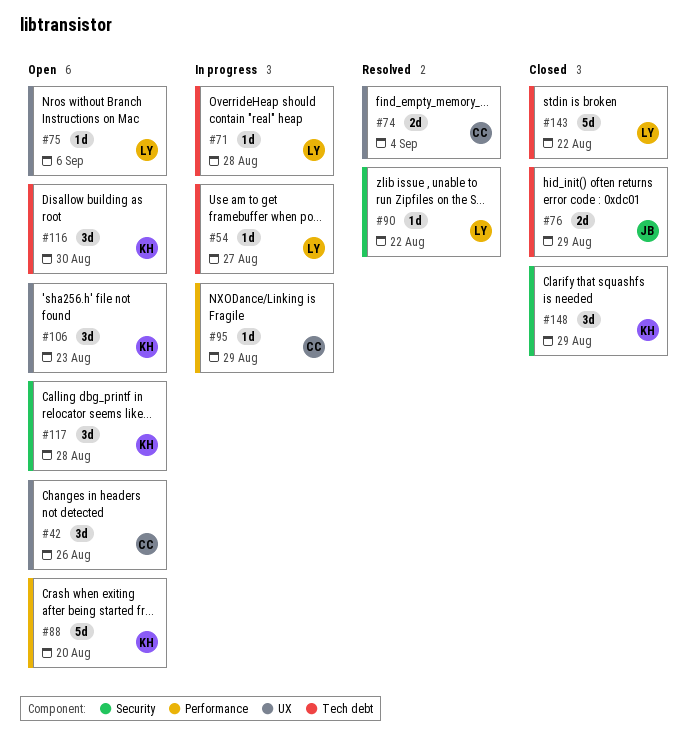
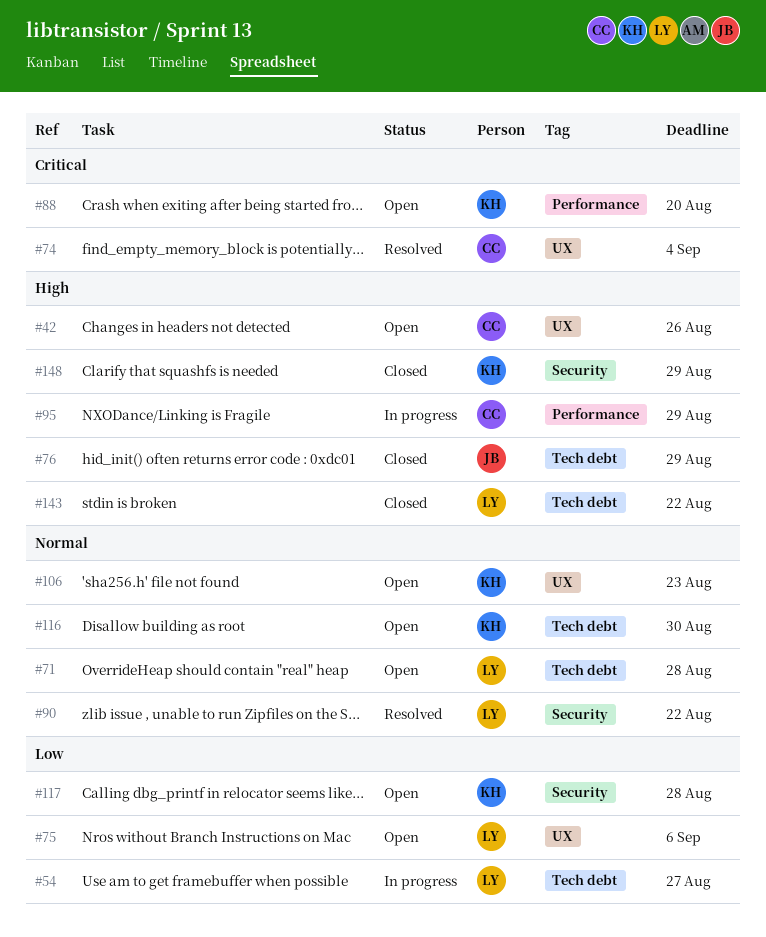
#71, status: In progress -> Open

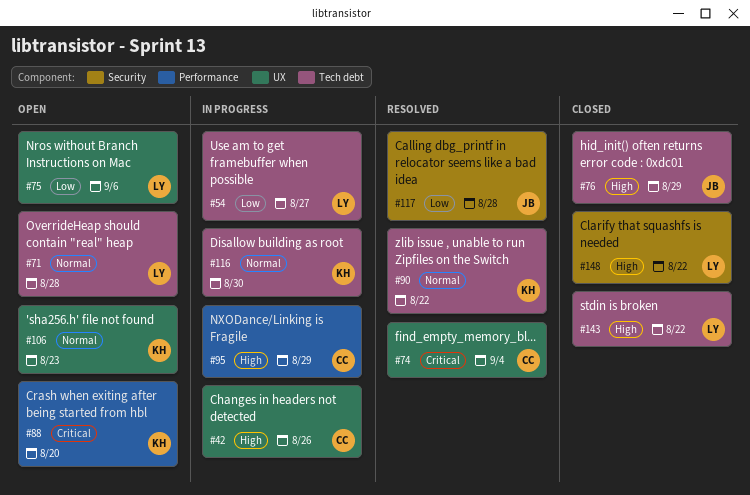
#42, status: Open -> In progress
#90, owner: LY -> KH
#90, label: Security -> Tech debt
#116, status: Open -> In progress
#117, status: Open -> Resolved
#117, owner: KH -> JB
#148, owner: KH -> LY
#148, due: Aug 29 -> Aug 22

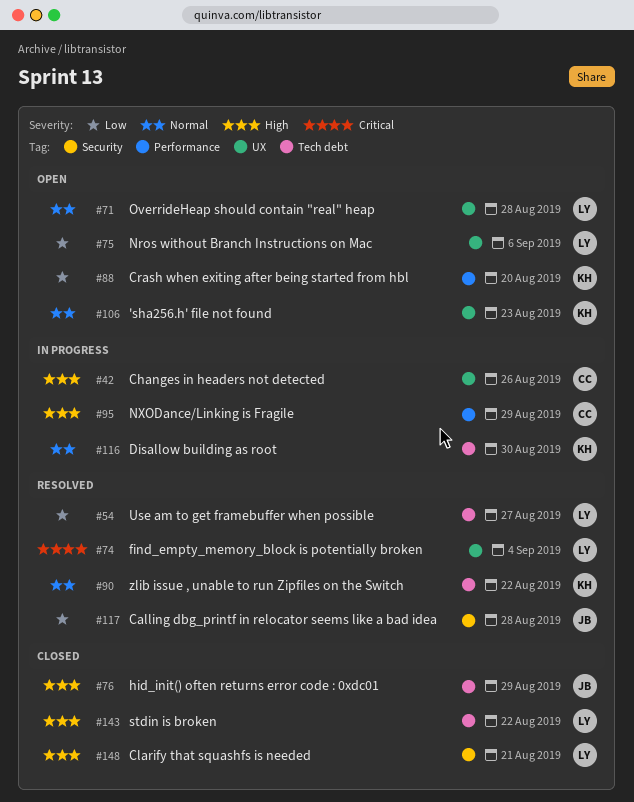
#54, status: In progress -> Resolved
#71, label: Tech debt -> UX
#74, owner: CC -> LY
#88, priority: Critical -> Low
#148, due: Aug 22 -> Aug 21

